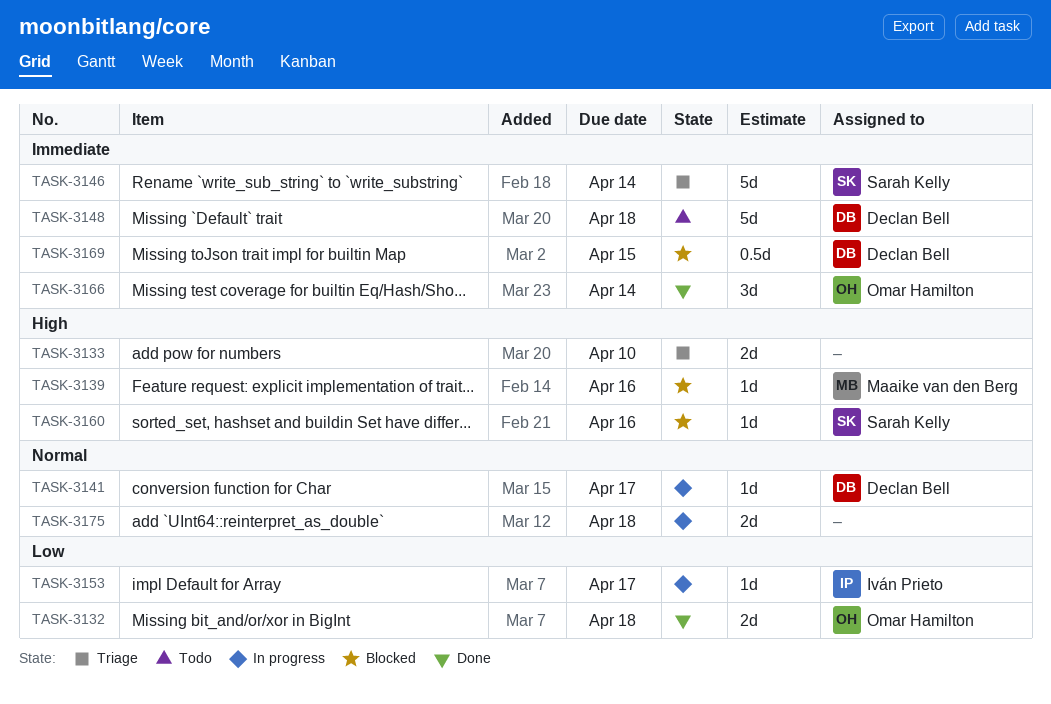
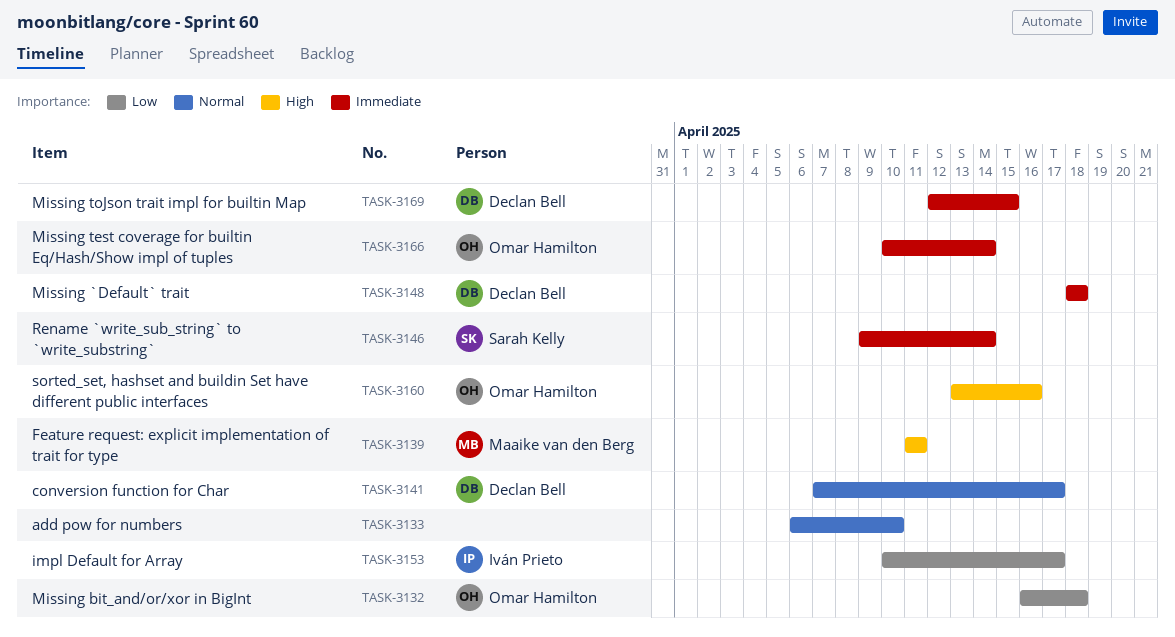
TASK-3133, priority: High -> Normal
TASK-3139, due: Apr 16 -> Apr 11
TASK-3160, owner: Sarah Kelly -> Omar Hamilton
TASK-3175: present -> none

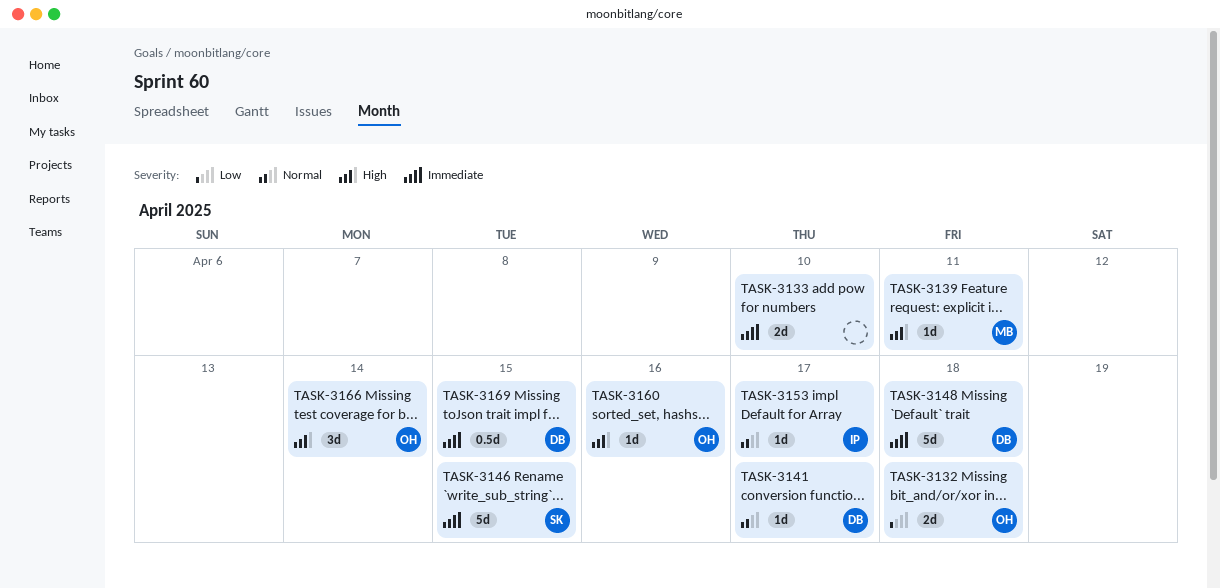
TASK-3133, priority: Normal -> Immediate
TASK-3146, due: Apr 14 -> Apr 15
TASK-3153, priority: Low -> Normal
TASK-3166, priority: Immediate -> High

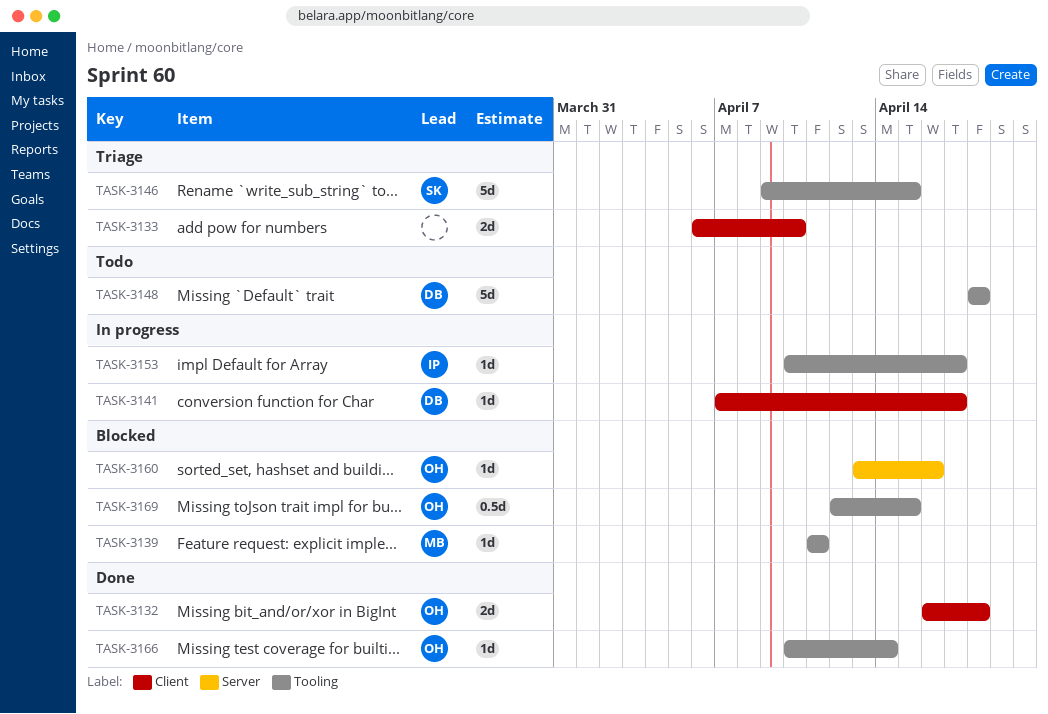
TASK-3166, estimate: 3d -> 1d
TASK-3169, owner: DB -> OH

